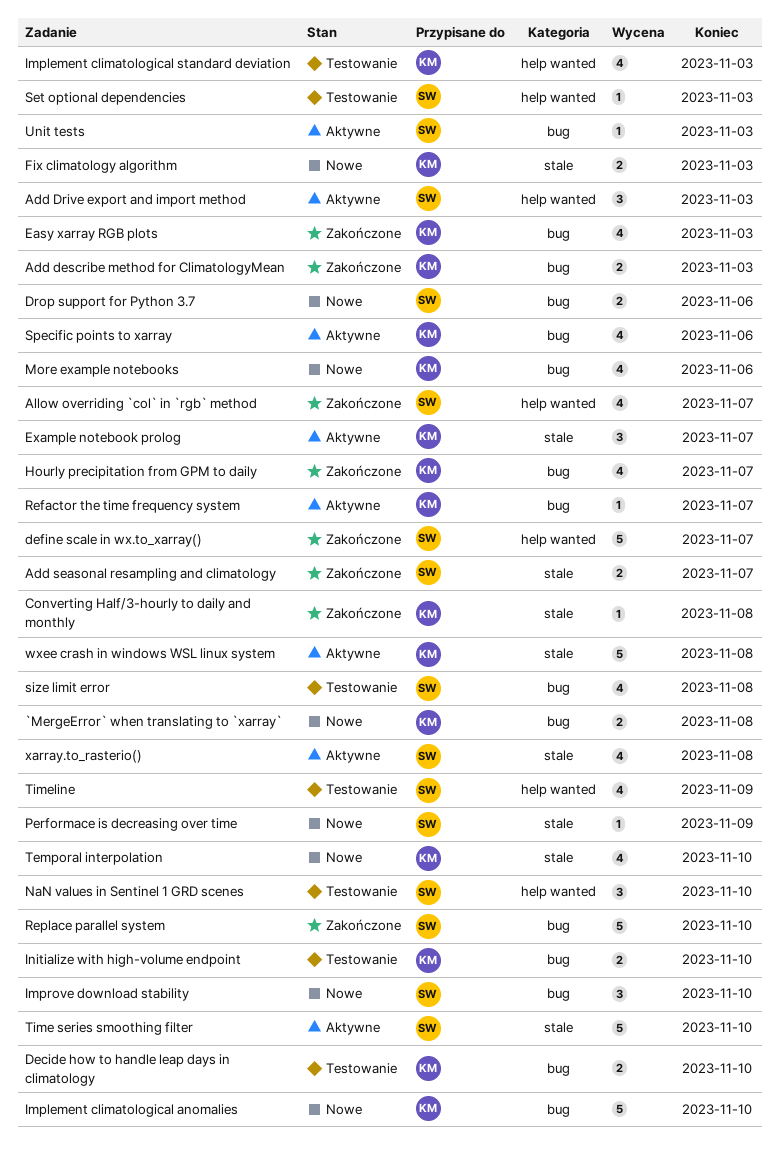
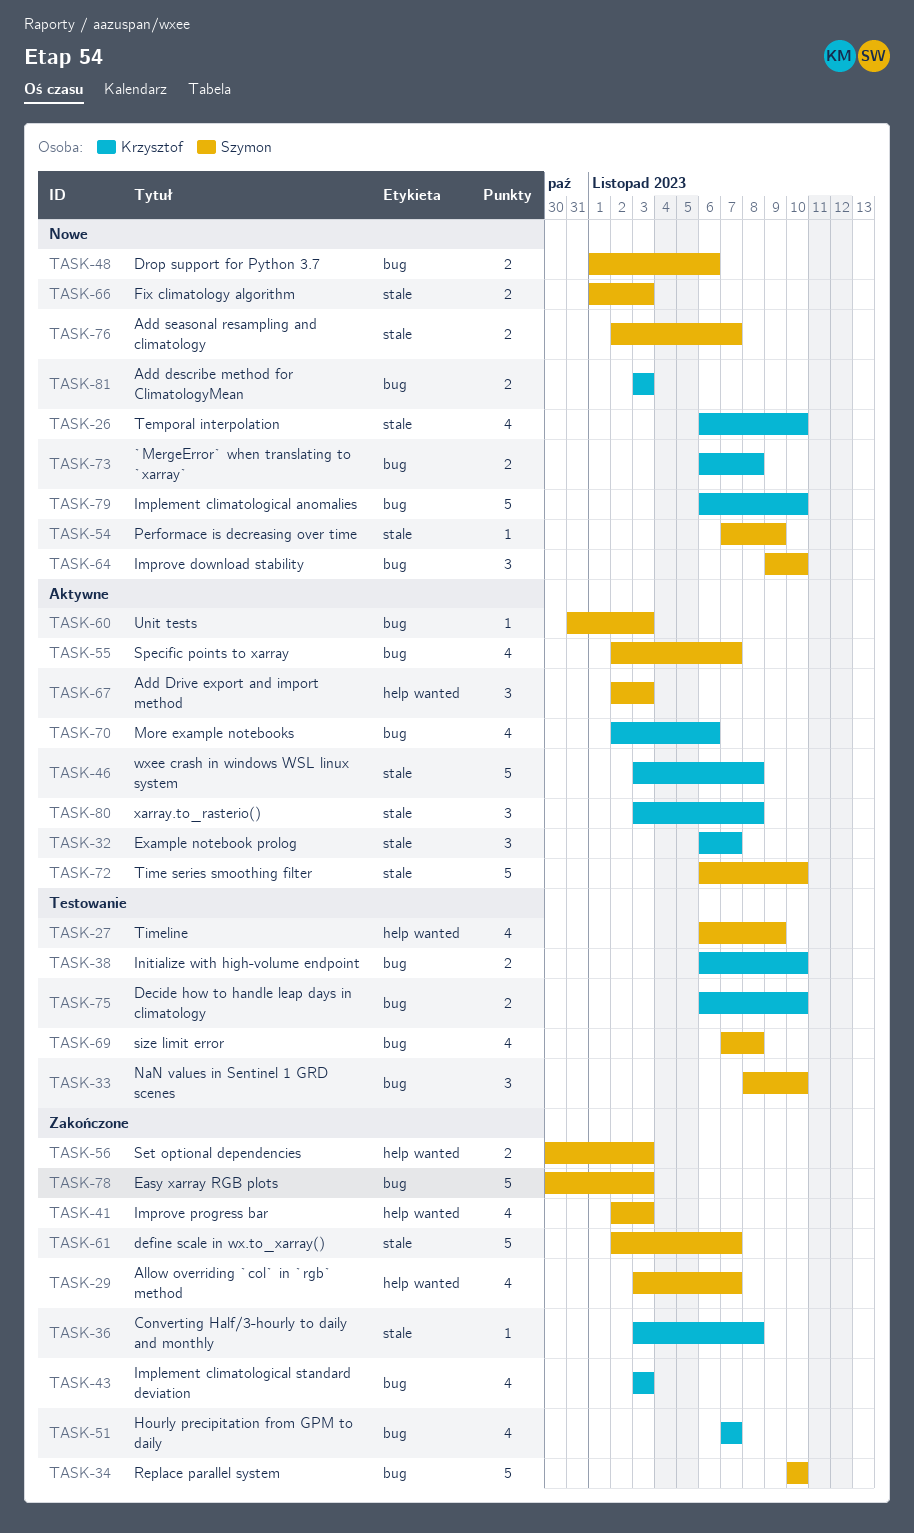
Add describe method for ClimatologyMean, status: Zakończone -> Nowe
Add seasonal resampling and climatology, status: Zakończone -> Nowe
define scale in wx.to_xarray(), label: help wanted -> stale
Easy xarray RGB plots, owner: Krzysztof -> Szymon
Easy xarray RGB plots, estimate: 4 -> 5
Fix climatology algorithm, owner: Krzysztof -> Szymon
Implement climatological standard deviation, status: Testowanie -> Zakończone
Implement climatological standard deviation, label: help wanted -> bug
Improve progress bar: none -> present
More example notebooks, status: Nowe -> Aktywne
NaN values in Sentinel 1 GRD scenes, label: help wanted -> bug
Refactor the time frequency system: present -> none
Set optional dependencies, status: Testowanie -> Zakończone
Set optional dependencies, estimate: 1 -> 2
Specific points to xarray, owner: Krzysztof -> Szymon
Specific points to xarray, due: Nov 6 -> Nov 7
xarray.to_rasterio(), owner: Szymon -> Krzysztof
xarray.to_rasterio(), estimate: 4 -> 3

